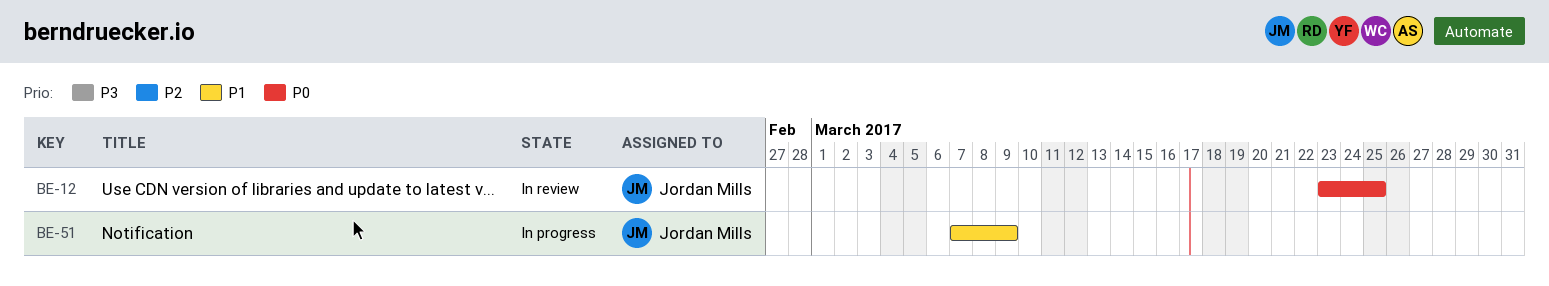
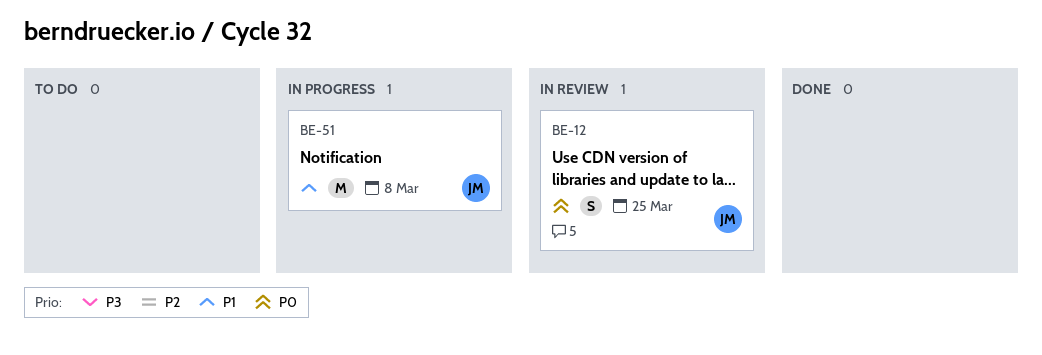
BE-51, due: Mar 9 -> Mar 8

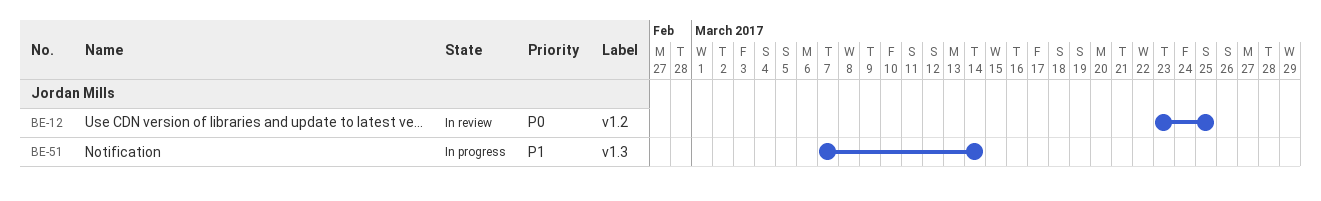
BE-51, due: Mar 8 -> Mar 14

